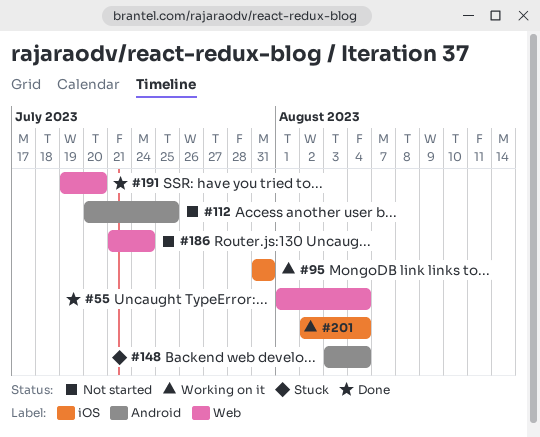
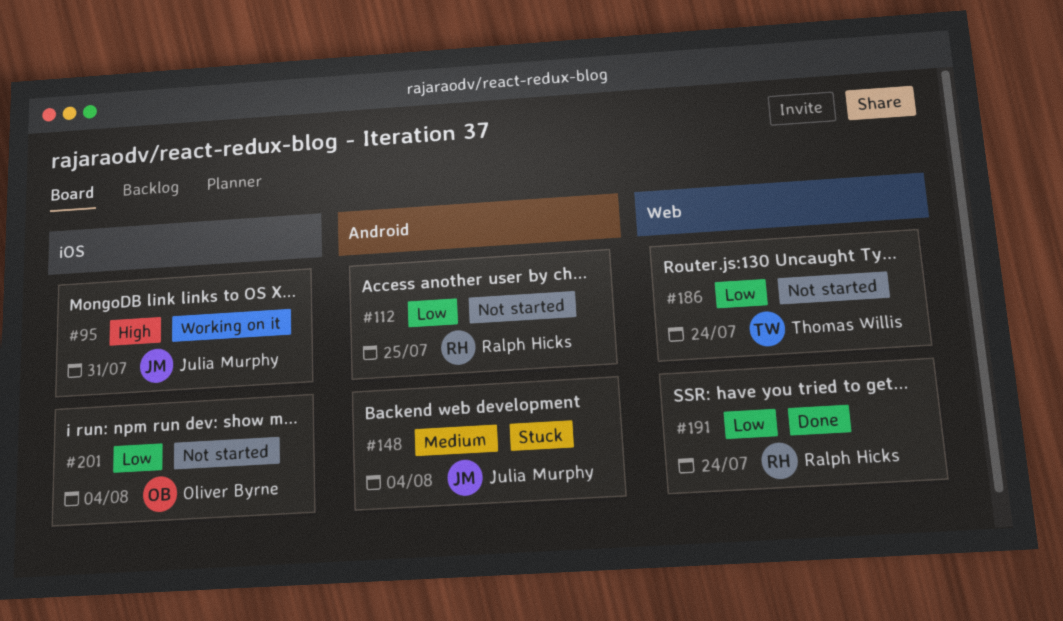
#55: present -> none
#191, due: Jul 20 -> Jul 24
#201, status: Working on it -> Not started

